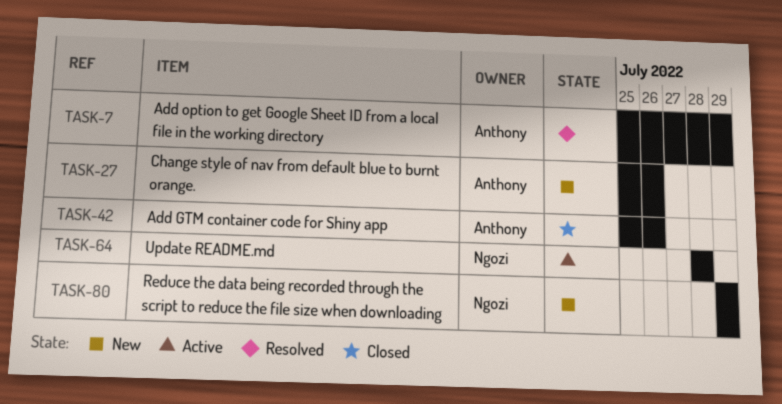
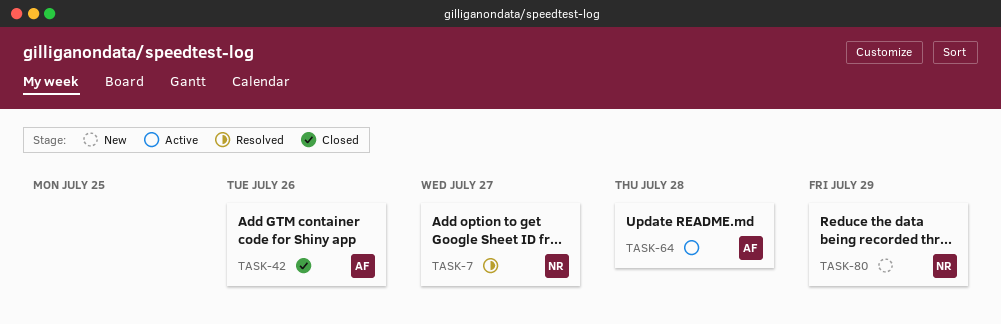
TASK-7, owner: Anthony -> Ngozi
TASK-7, due: Jul 29 -> Jul 27
TASK-27: present -> none
TASK-64, owner: Ngozi -> Anthony

